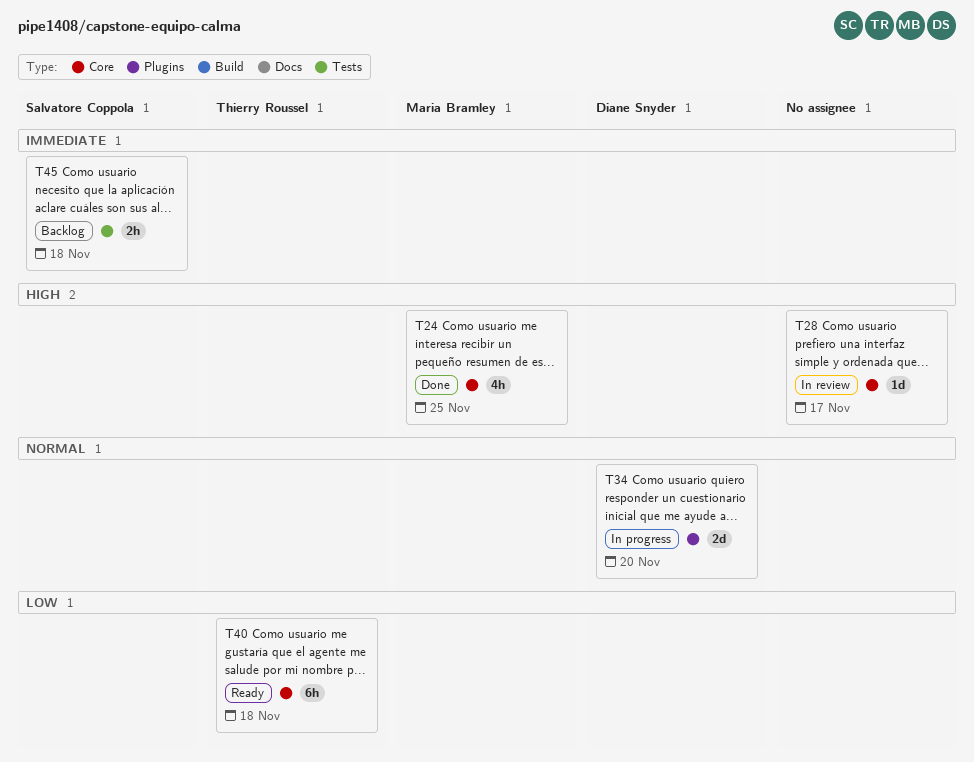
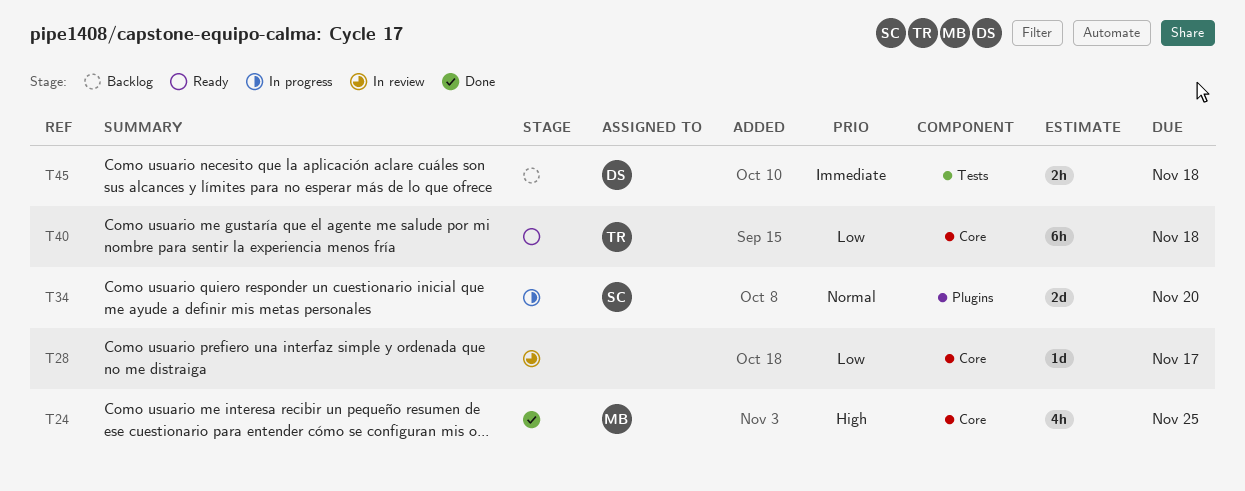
T28, priority: High -> Low
T34, owner: Diane Snyder -> Salvatore Coppola
T45, owner: Salvatore Coppola -> Diane Snyder

